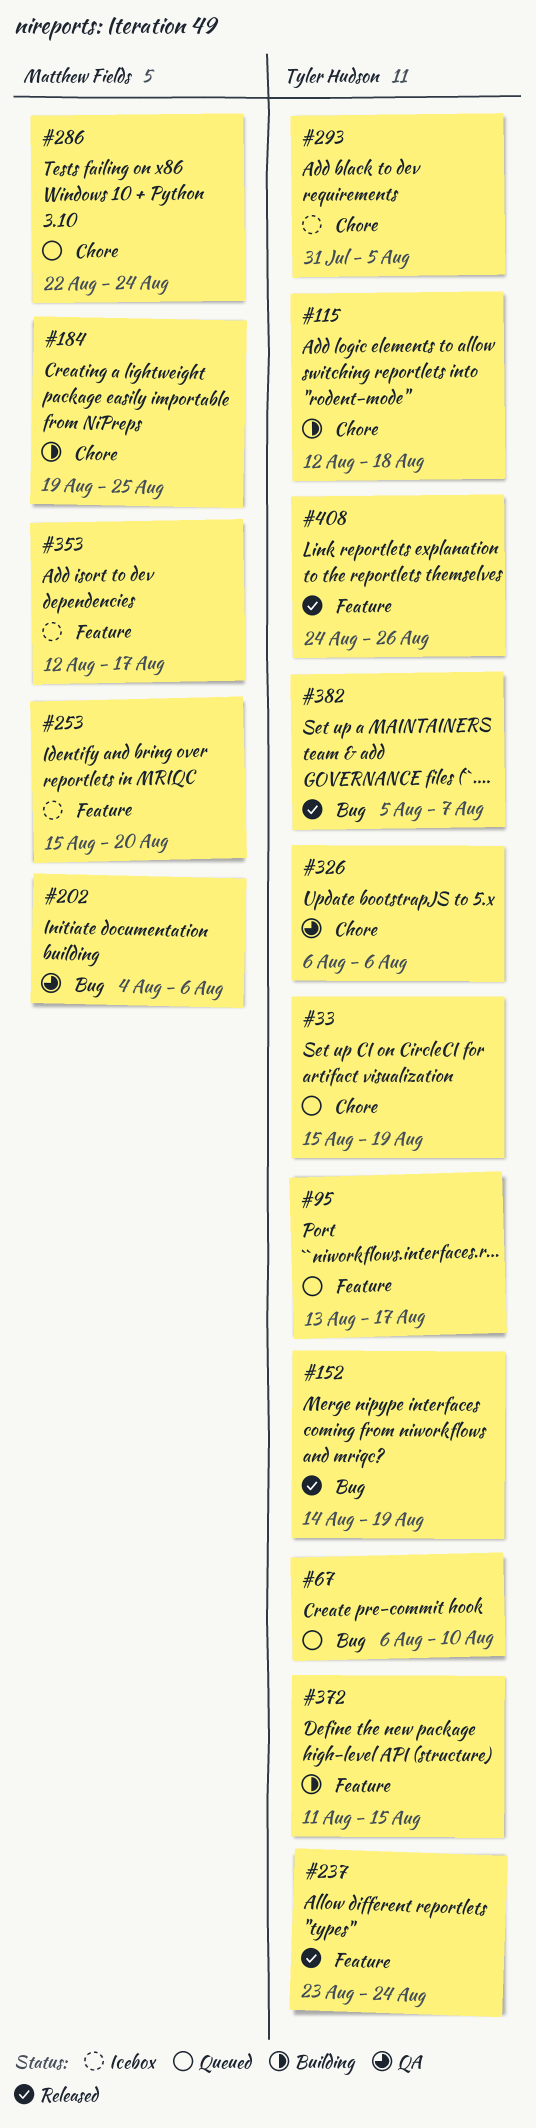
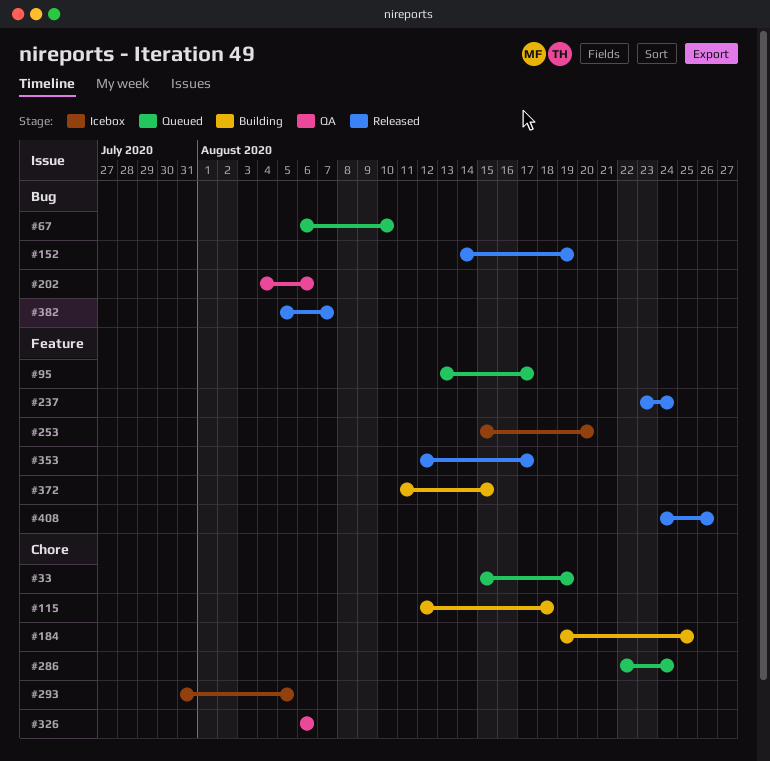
#353, status: Icebox -> Released

